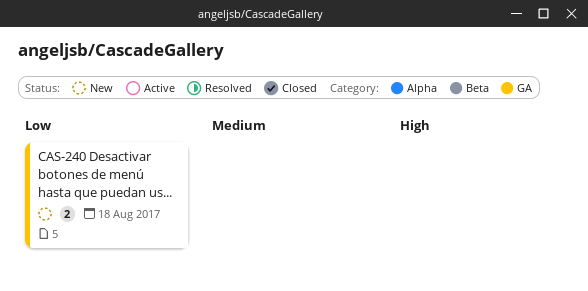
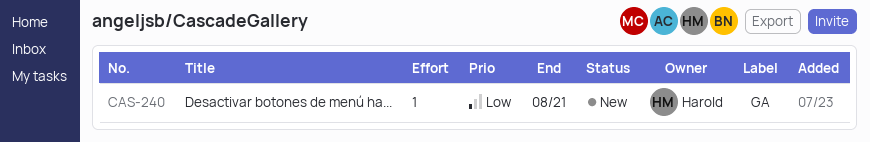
CAS-240, estimate: 2 -> 1
CAS-240, due: Aug 18 -> Aug 21

